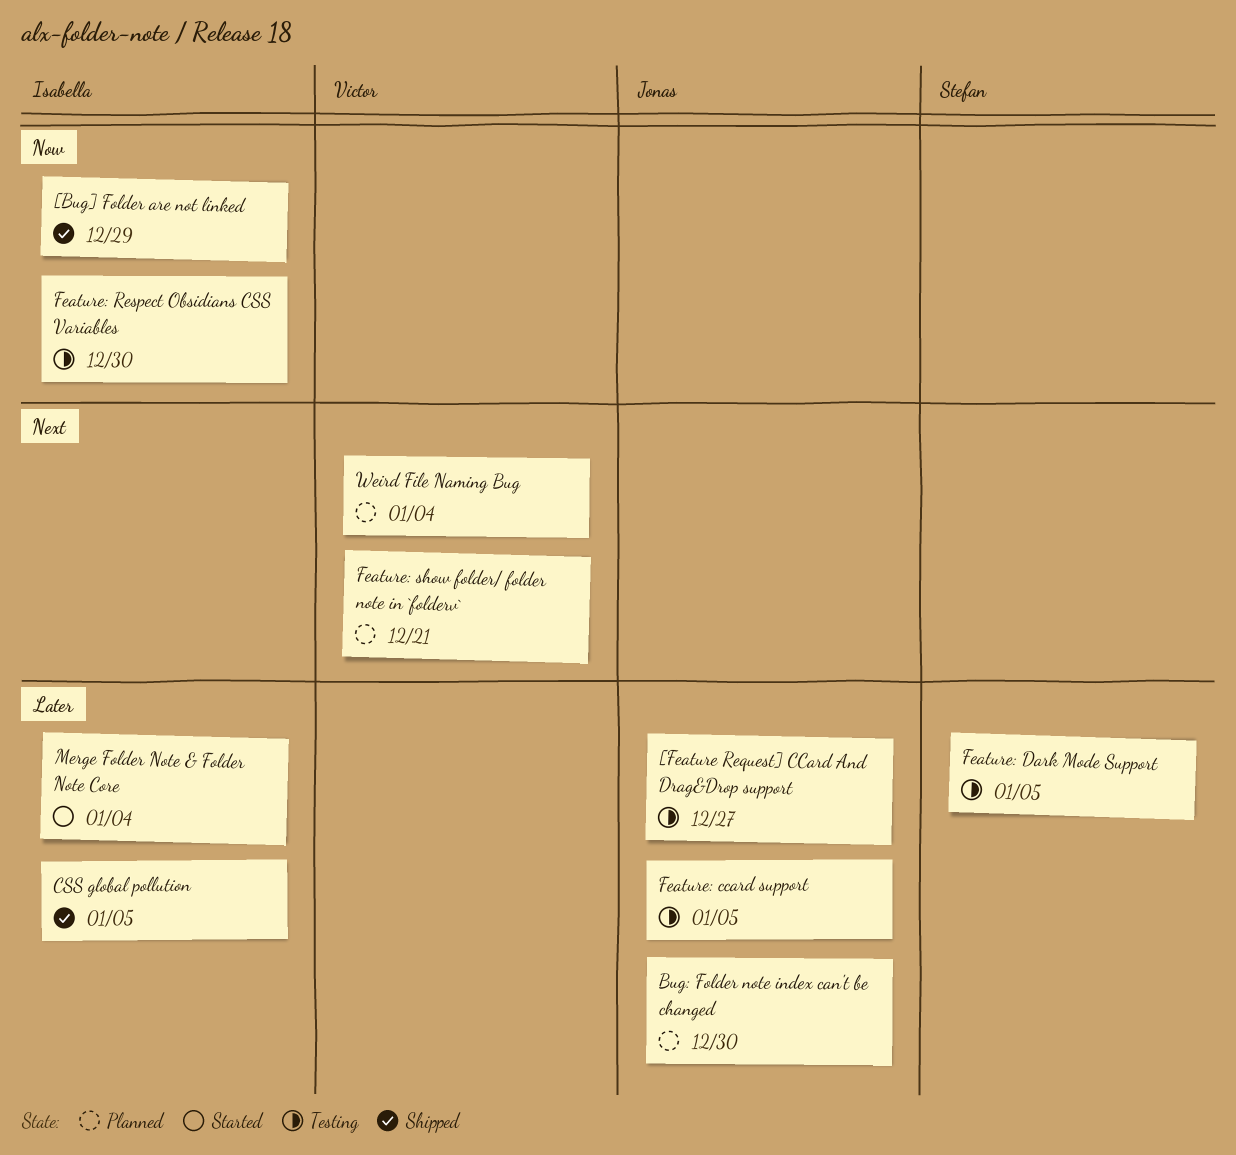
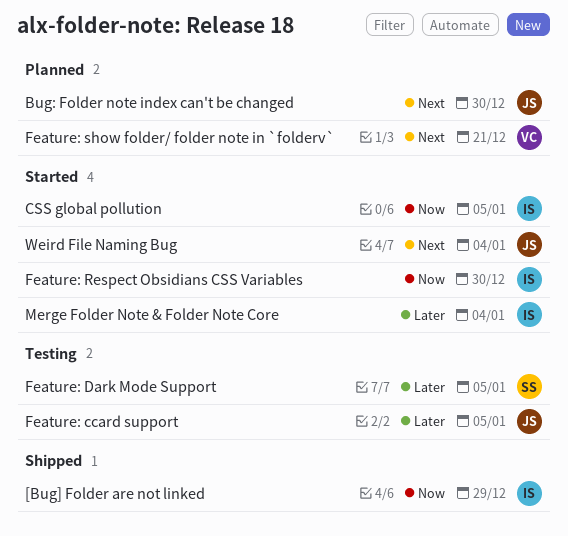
[Feature Request] CCard And Drag&Drop support: present -> none
Bug: Folder note index can't be changed, priority: Later -> Next
CSS global pollution, status: Shipped -> Started
CSS global pollution, priority: Later -> Now
Feature: Respect Obsidians CSS Variables, status: Testing -> Started
Weird File Naming Bug, status: Planned -> Started
Weird File Naming Bug, owner: Victor -> Jonas

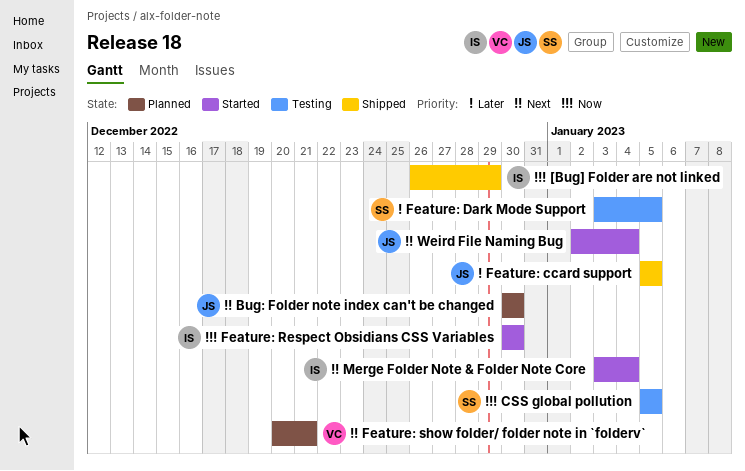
CSS global pollution, status: Started -> Testing
CSS global pollution, owner: IS -> SS
Feature: ccard support, status: Testing -> Shipped
Merge Folder Note & Folder Note Core, priority: Later -> Next

